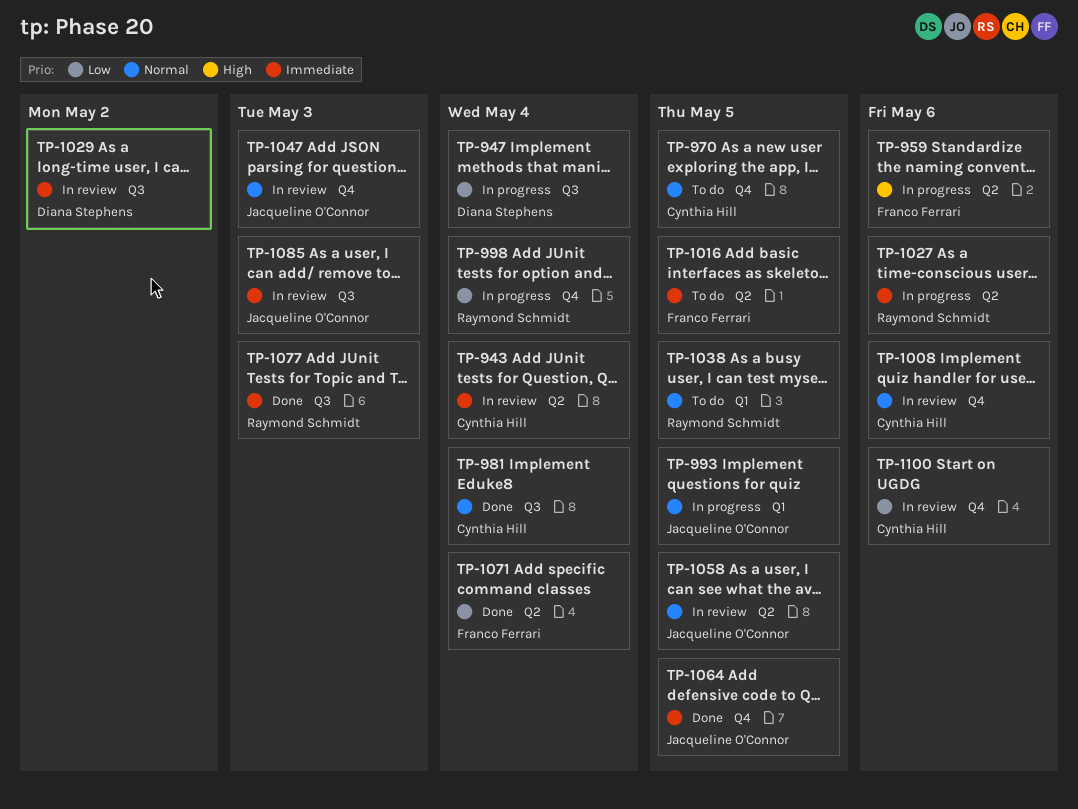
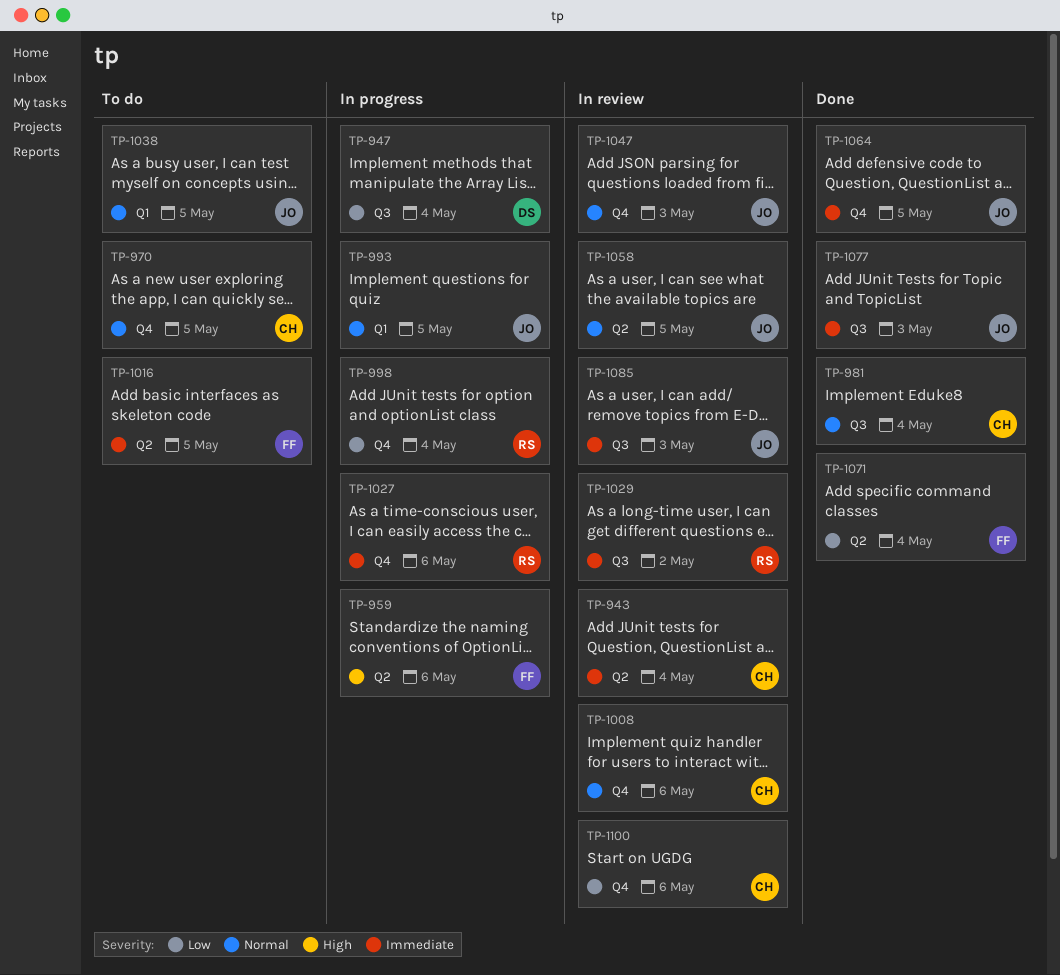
TP-1027, label: Q2 -> Q4
TP-1029, owner: Diana Stephens -> Raymond Schmidt
TP-1038, owner: Raymond Schmidt -> Jacqueline O'Connor
TP-1077, owner: Raymond Schmidt -> Jacqueline O'Connor

